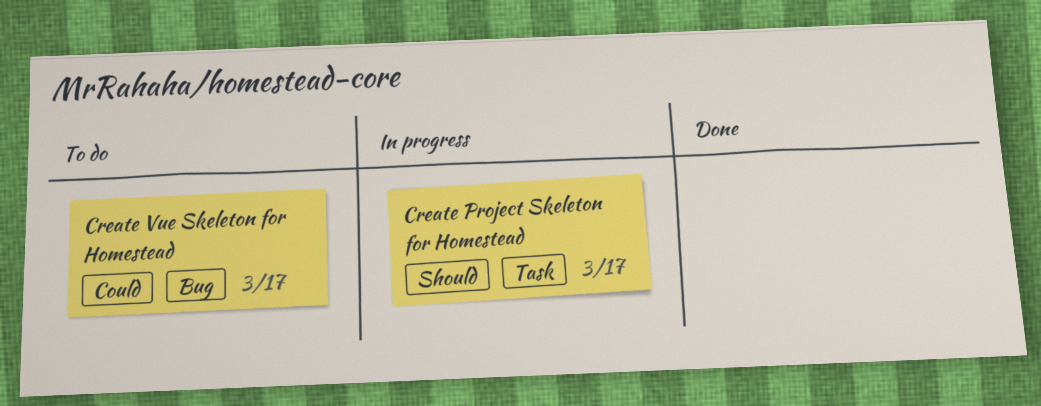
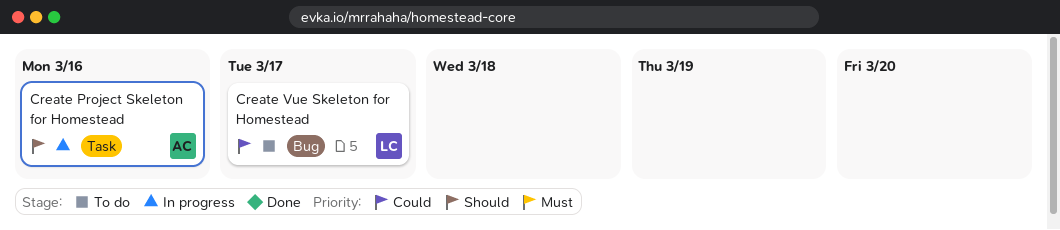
Create Project Skeleton for Homestead, due: Mar 17 -> Mar 16

